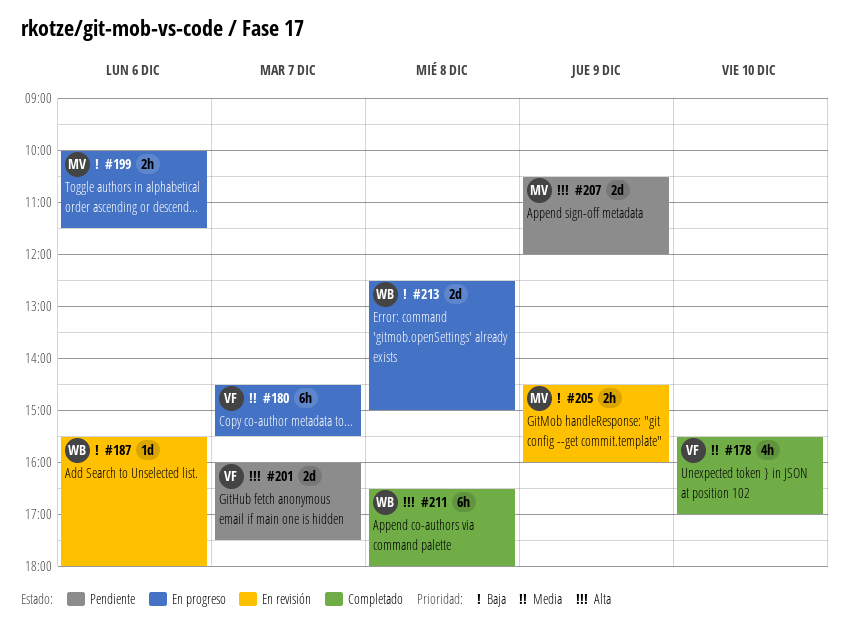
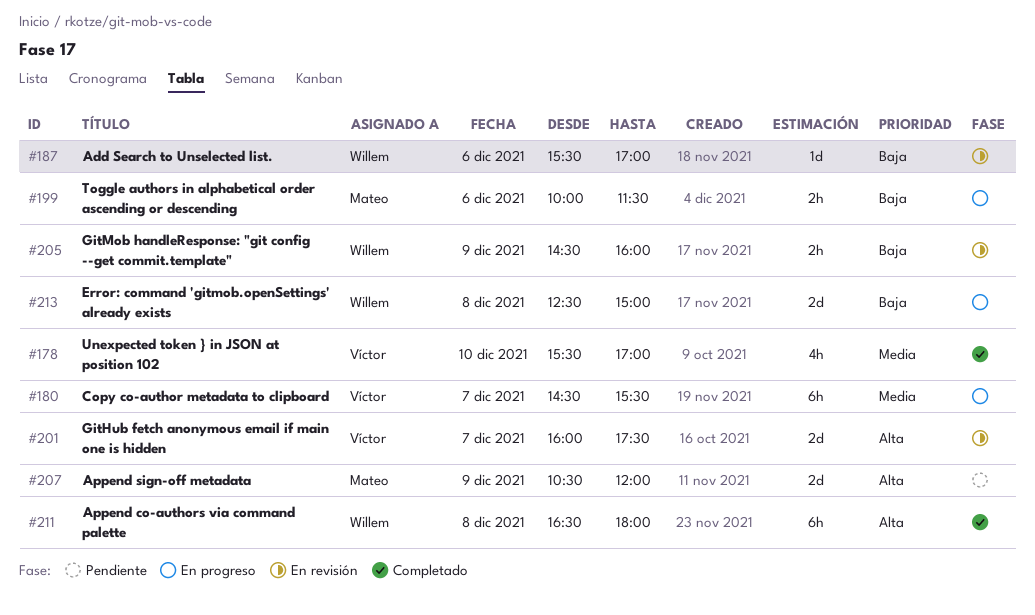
#187, ends: 18:00 -> 17:00
#201, status: Pendiente -> En revisión
#205, owner: Mateo -> Willem

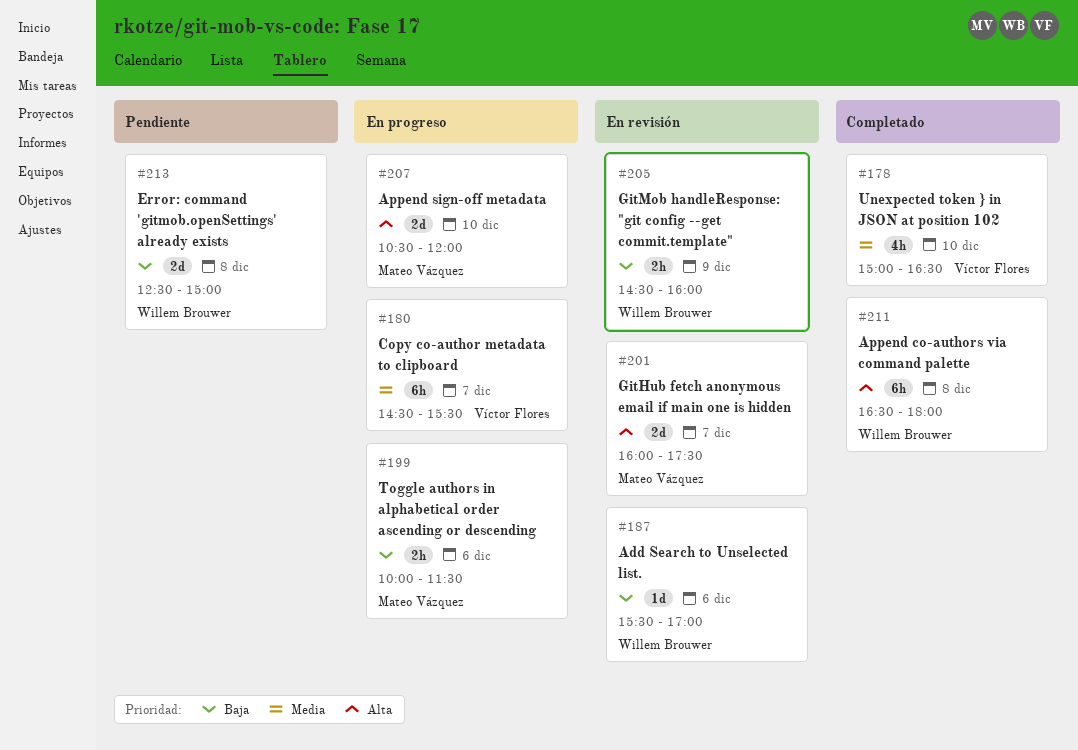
#178, begins: 15:30 -> 15:00
#178, ends: 17:00 -> 16:30
#201, owner: Víctor Flores -> Mateo Vázquez
#207, status: Pendiente -> En progreso
#207, day: Dec 9 -> Dec 10
#213, status: En progreso -> Pendiente

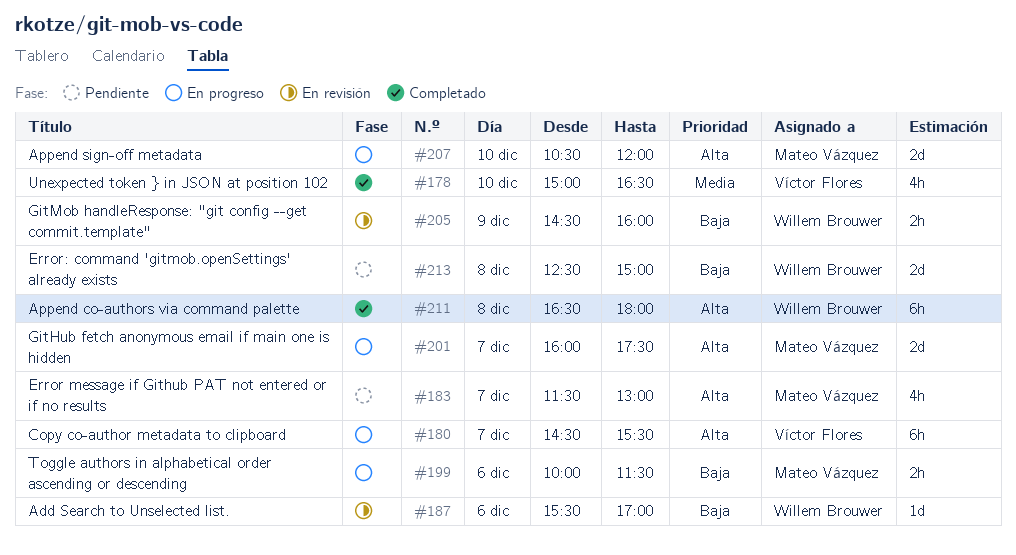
#180, priority: Media -> Alta
#183: none -> present
#201, status: En revisión -> En progreso

